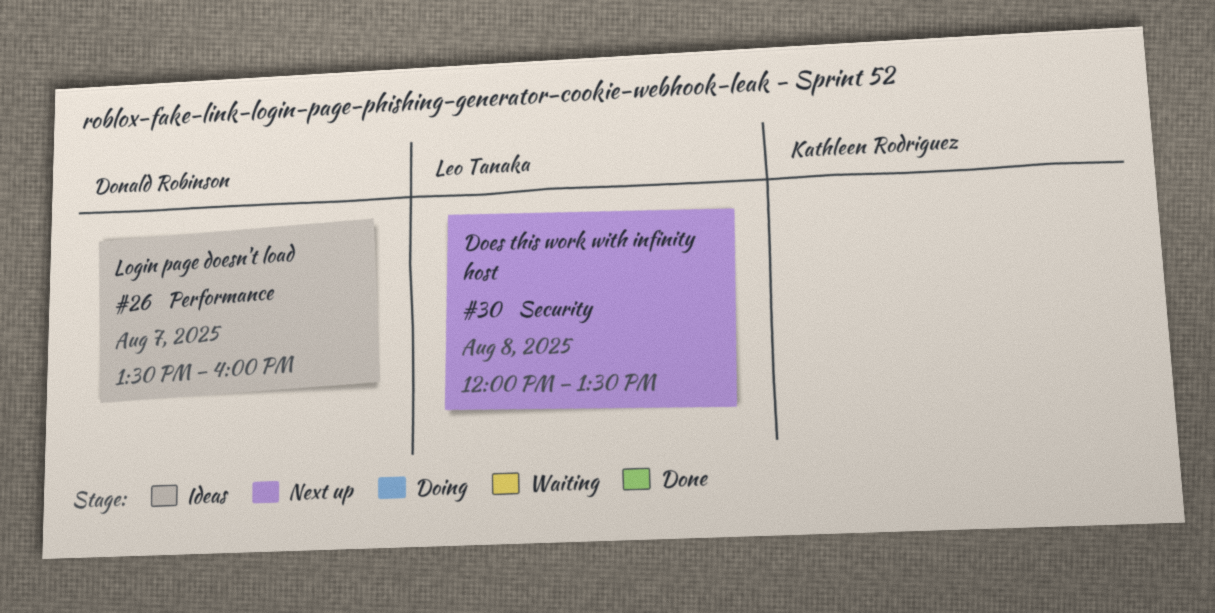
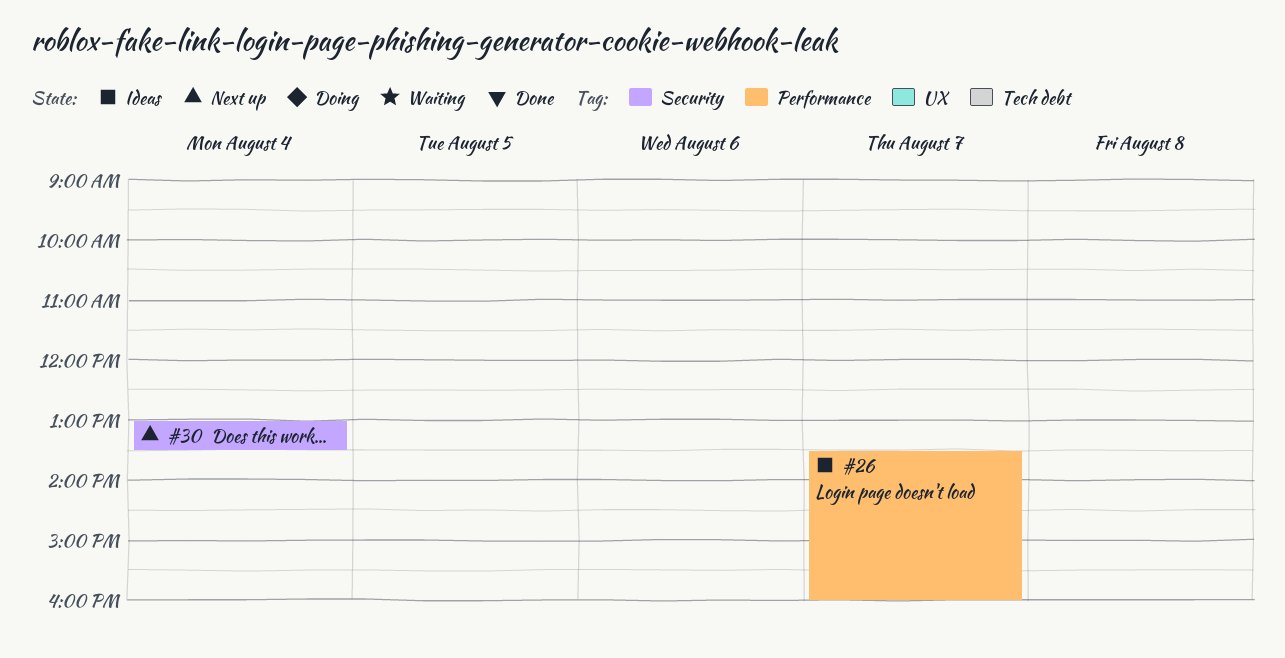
#30, day: Aug 8 -> Aug 4
#30, begins: 12:00 -> 13:00

